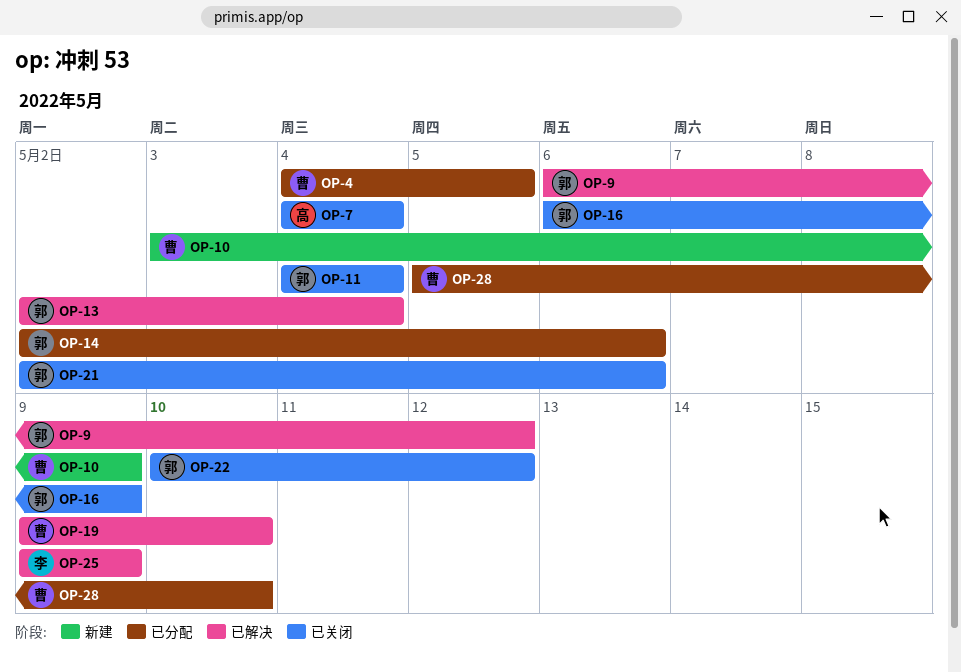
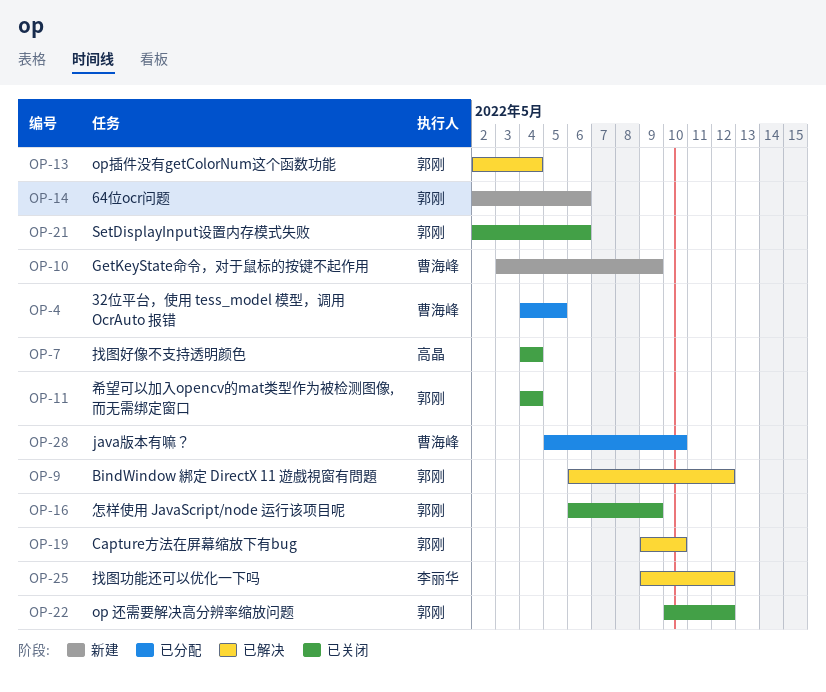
OP-14, status: 已分配 -> 新建
OP-19, owner: 曹海峰 -> 郭刚
OP-25, due: May 9 -> May 12

